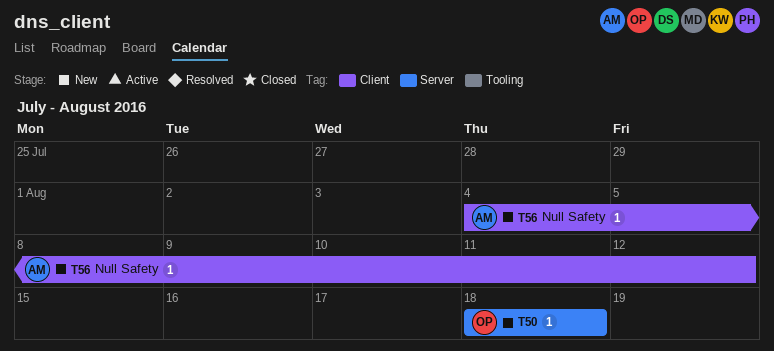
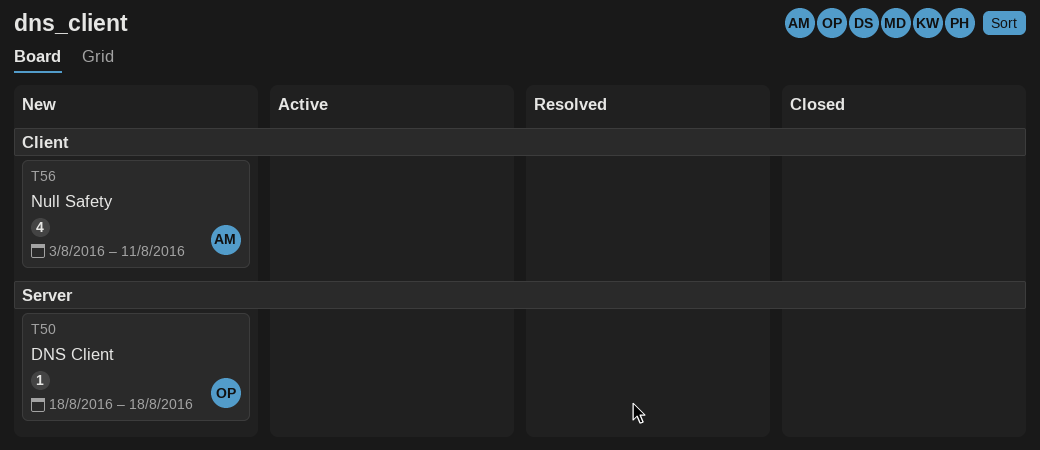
T56, estimate: 1 -> 4
T56, start: Aug 4 -> Aug 3
T56, due: Aug 12 -> Aug 11

